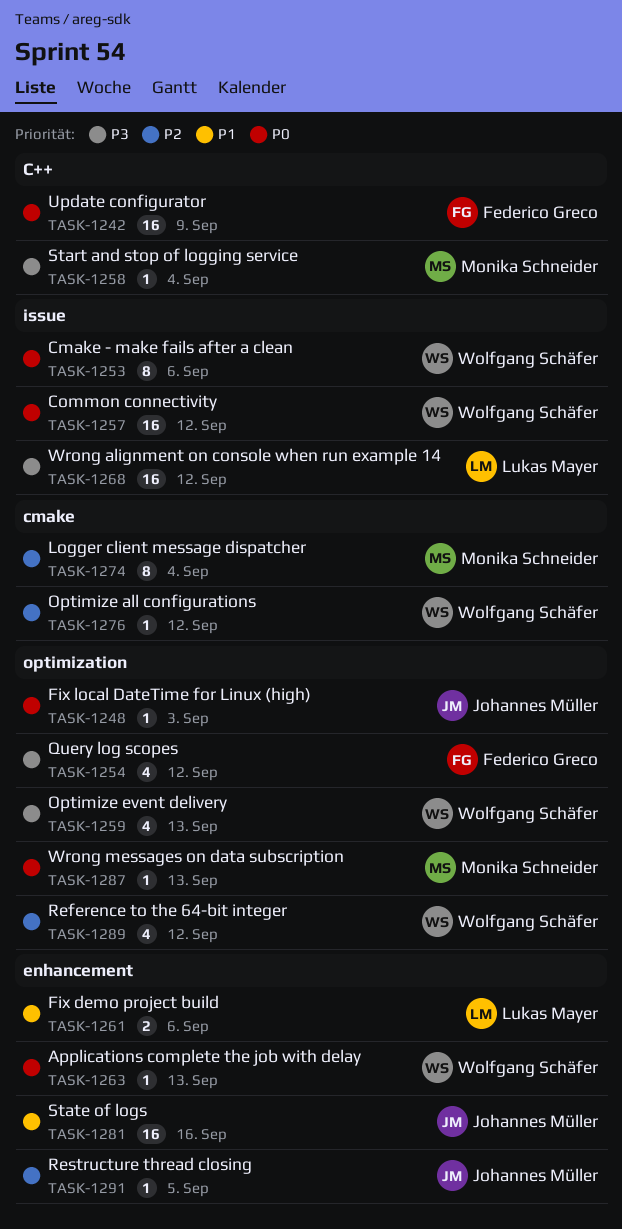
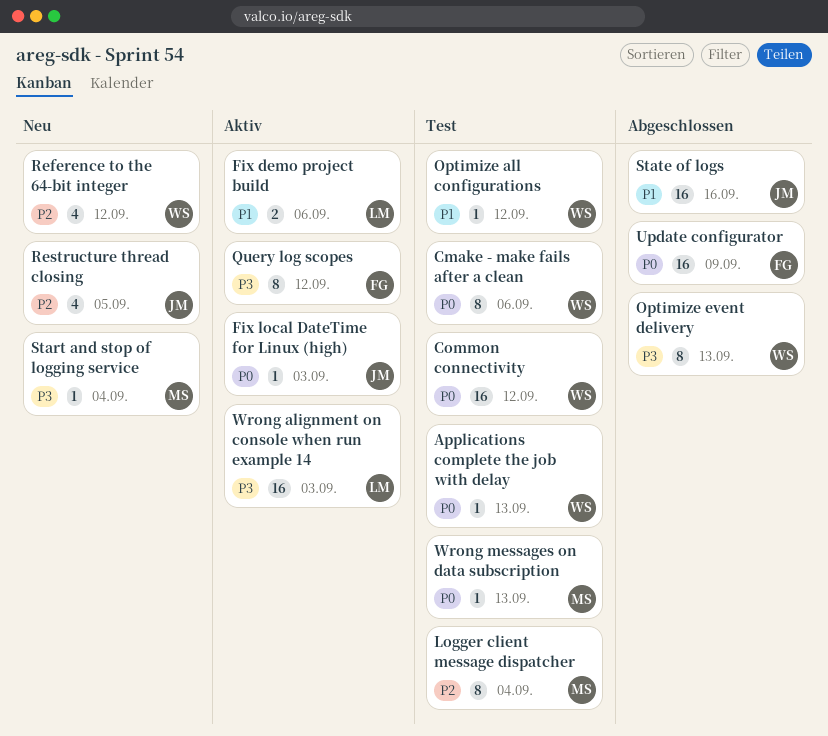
Optimize all configurations, priority: P2 -> P1
Optimize event delivery, estimate: 4 -> 8
Query log scopes, estimate: 4 -> 8
Restructure thread closing, estimate: 1 -> 4
Wrong alignment on console when run example 14, due: Sep 12 -> Sep 3

